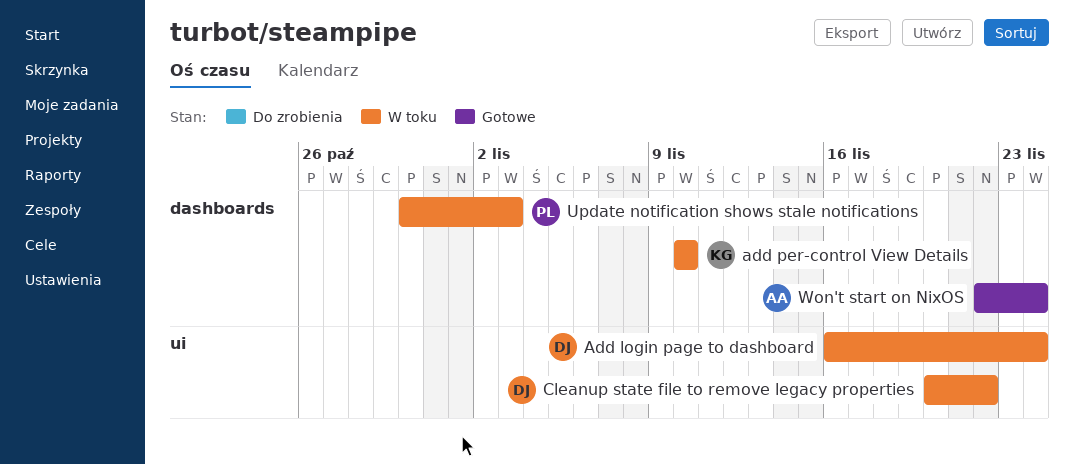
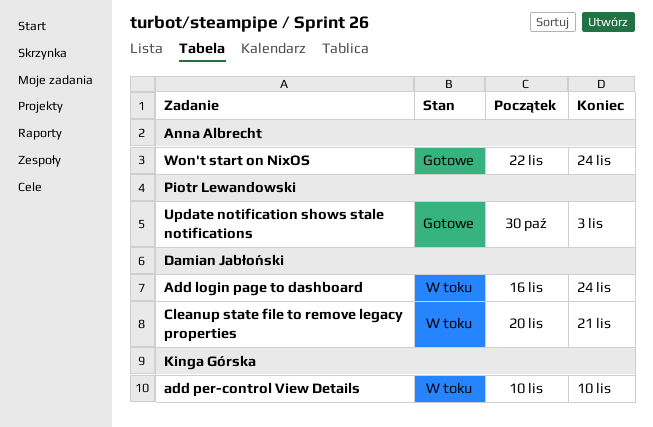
Cleanup state file to remove legacy properties, due: Nov 22 -> Nov 21
Update notification shows stale notifications, status: W toku -> Gotowe

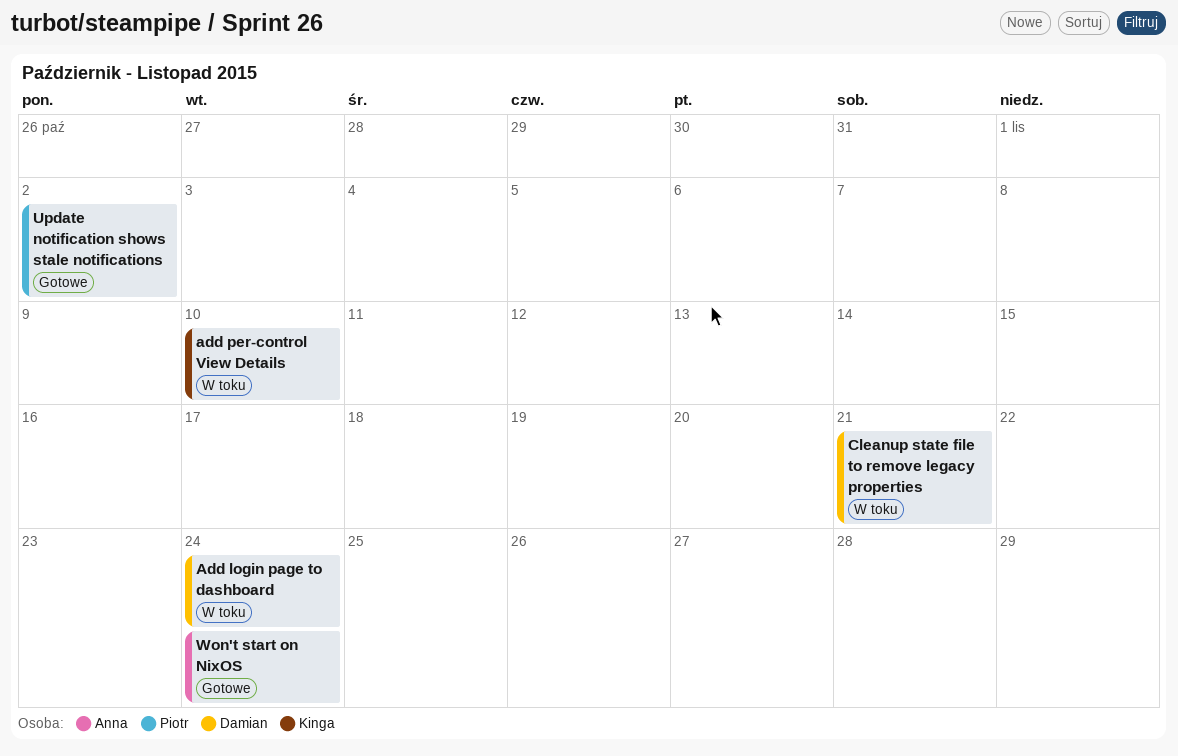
Update notification shows stale notifications, due: Nov 3 -> Nov 2

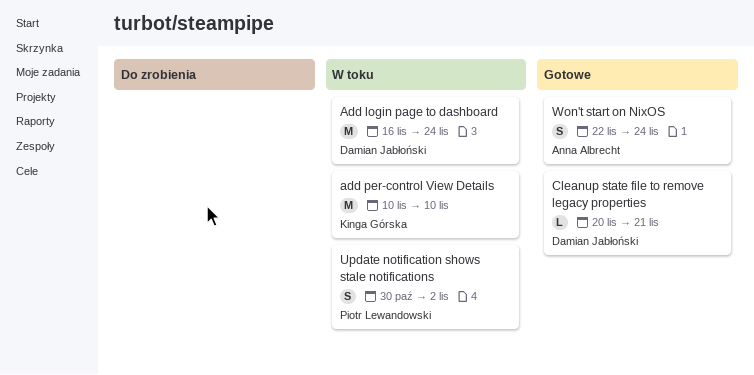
Cleanup state file to remove legacy properties, status: W toku -> Gotowe
Update notification shows stale notifications, status: Gotowe -> W toku

